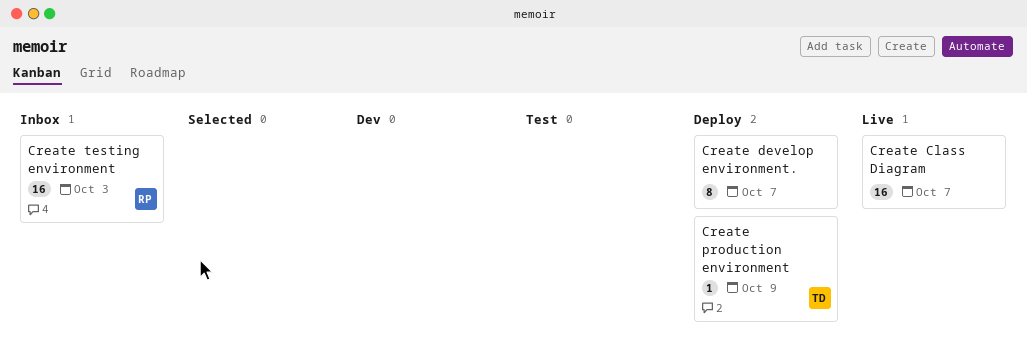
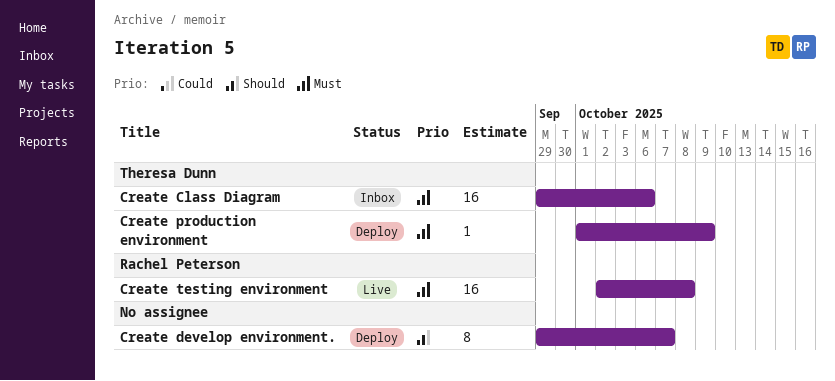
Create Class Diagram, status: Live -> Inbox
Create Class Diagram, owner: none -> Theresa Dunn
Create Class Diagram, due: Oct 7 -> Oct 6
Create testing environment, status: Inbox -> Live
Create testing environment, due: Oct 3 -> Oct 8

